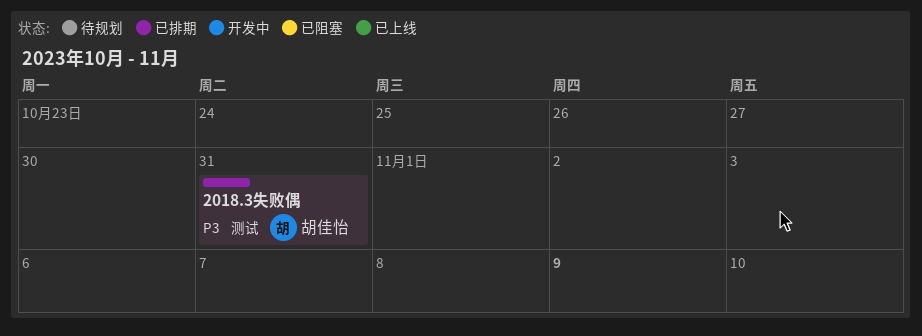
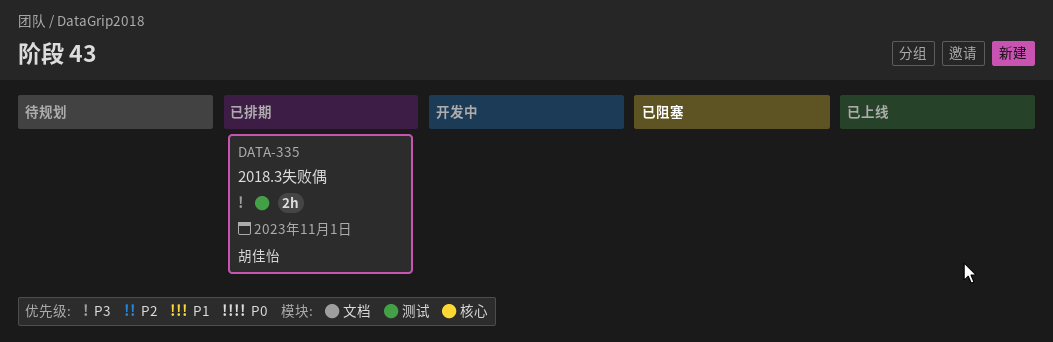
2018.3失败偶, due: Oct 31 -> Nov 1

